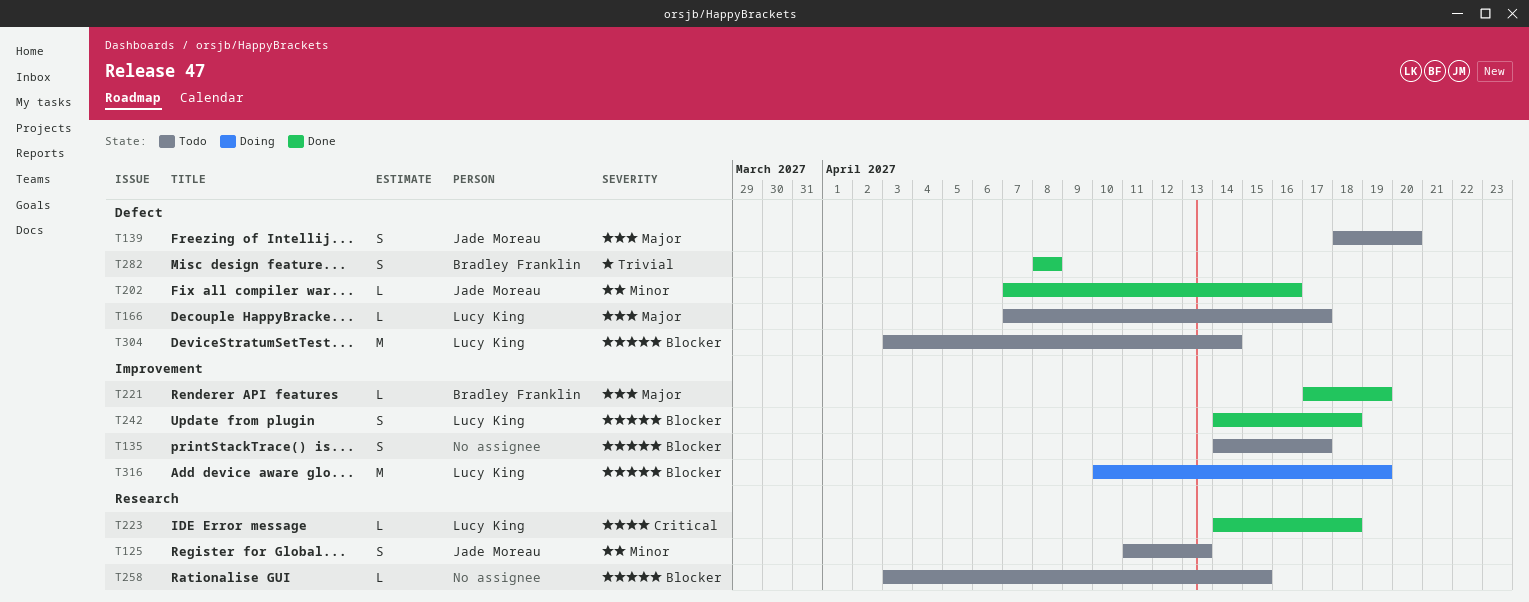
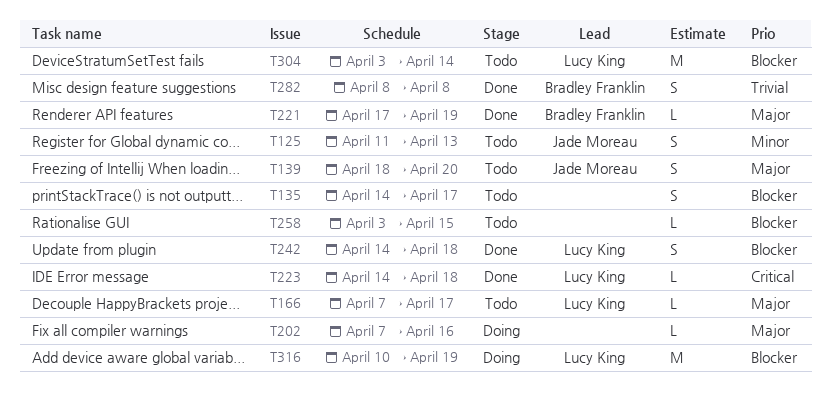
T202, status: Done -> Doing
T202, owner: Jade Moreau -> none
T202, priority: Minor -> Major

